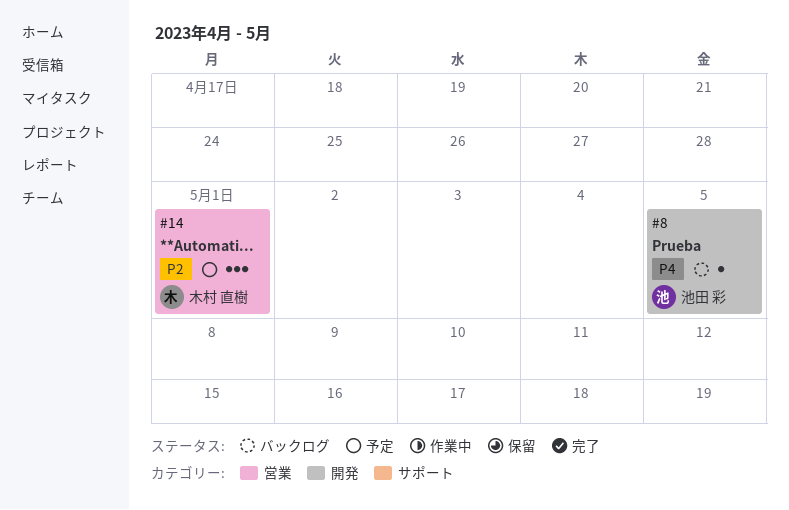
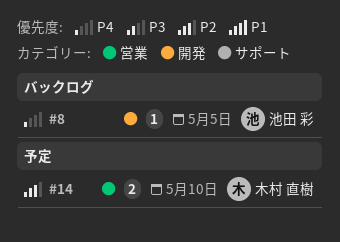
#14, estimate: 3 -> 2
#14, due: May 1 -> May 10

